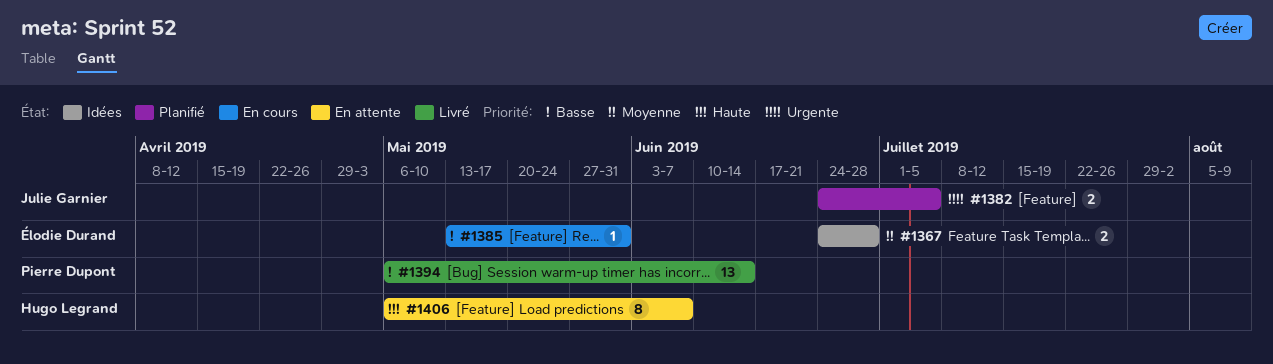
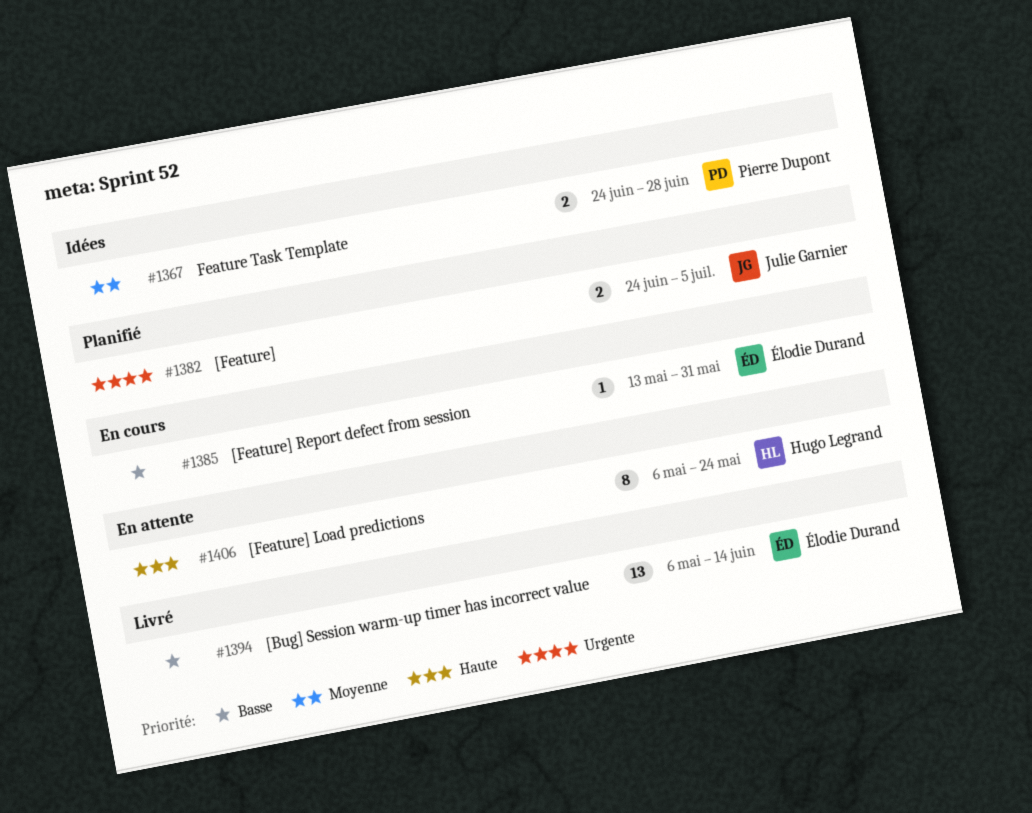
#1367, owner: Élodie Durand -> Pierre Dupont
#1394, owner: Pierre Dupont -> Élodie Durand
#1406, due: Jun 7 -> May 24

